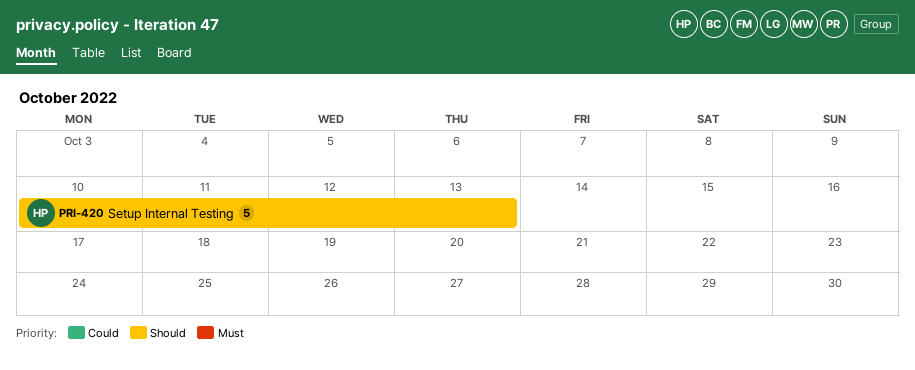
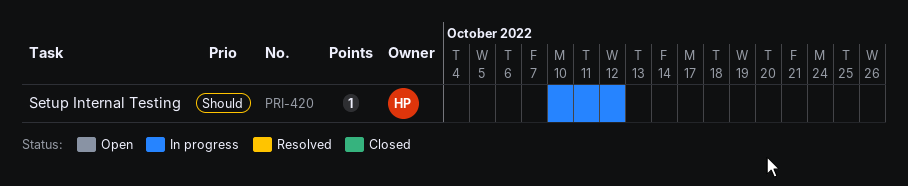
PRI-420, estimate: 5 -> 1
PRI-420, due: Oct 13 -> Oct 12

